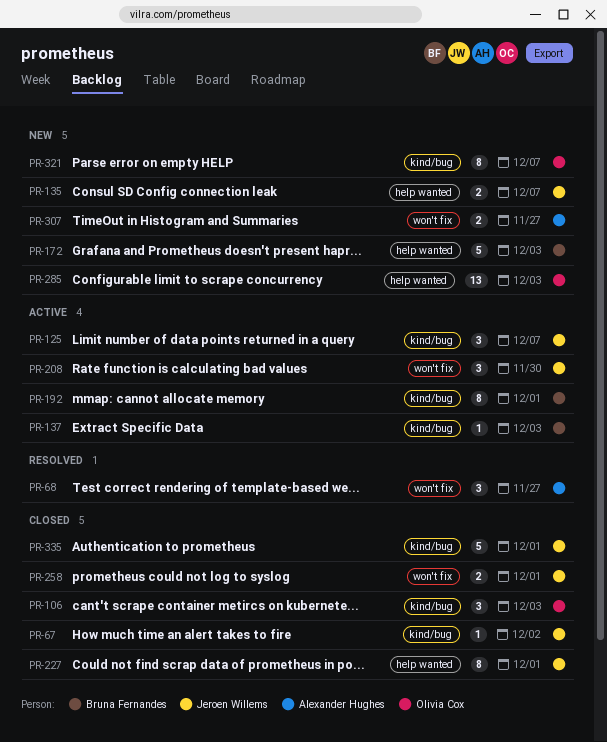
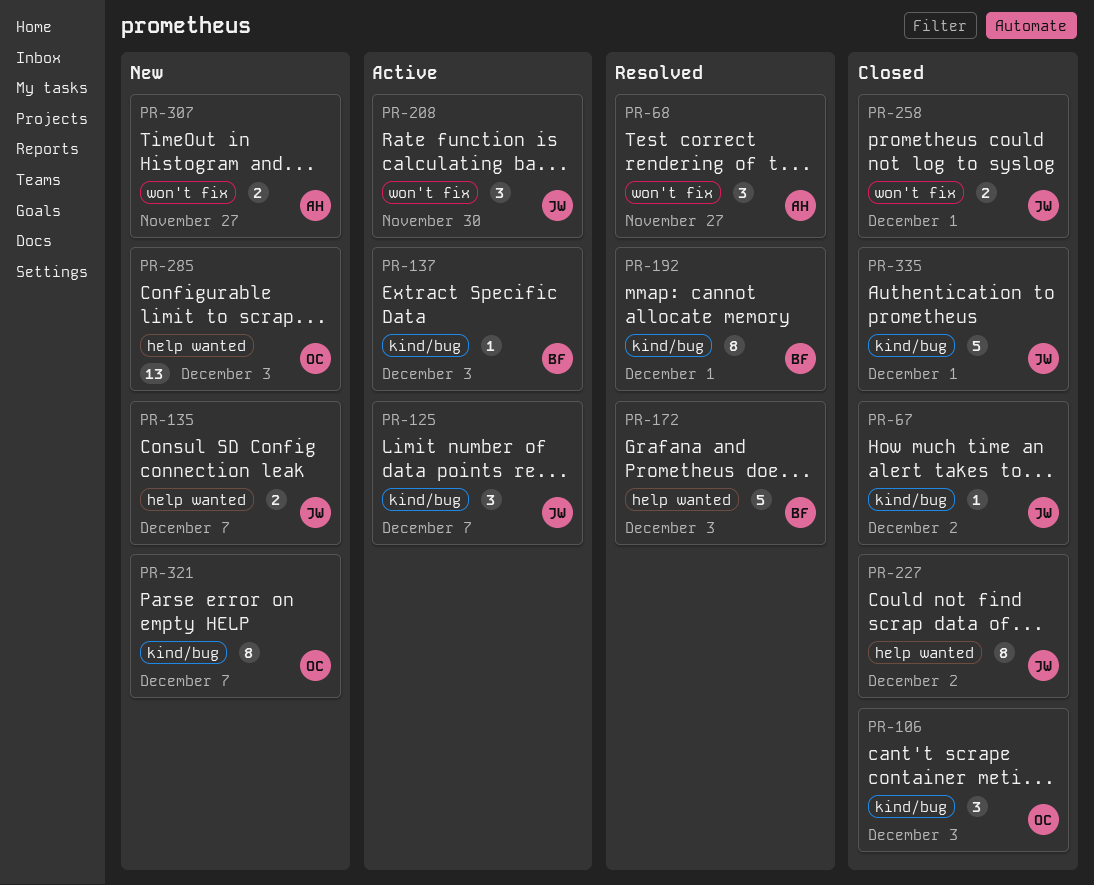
PR-172, status: New -> Resolved
PR-192, status: Active -> Resolved
PR-227, due: Dec 1 -> Dec 2

